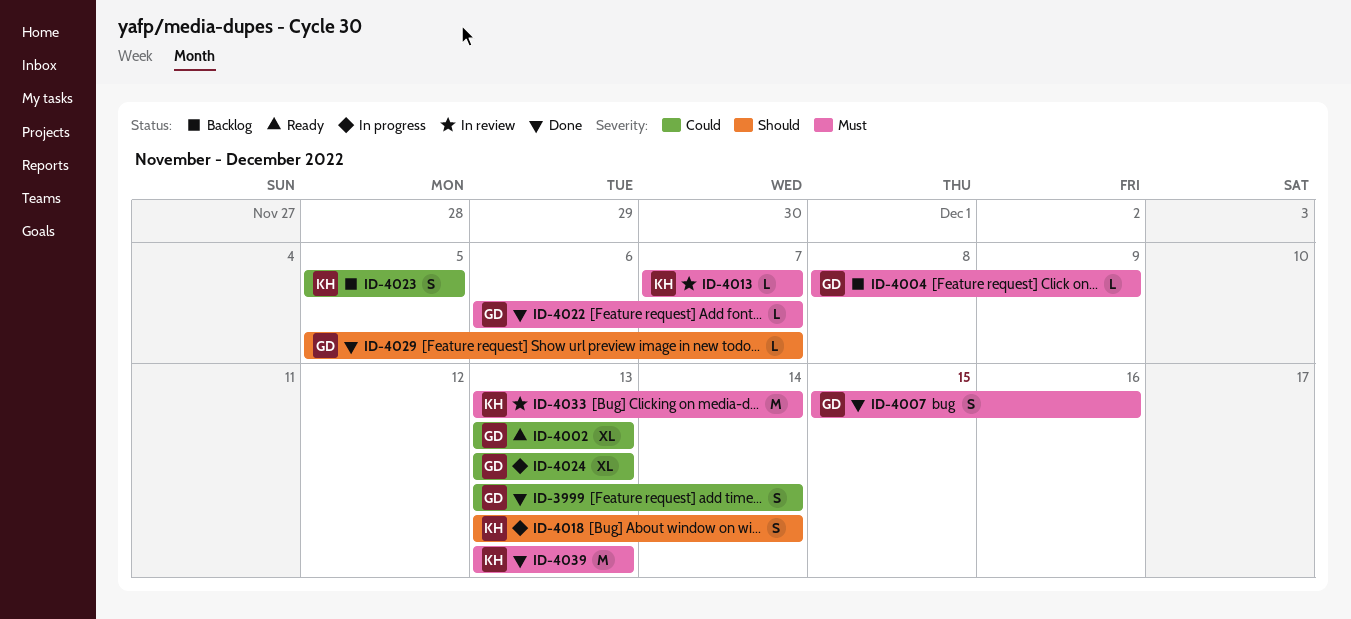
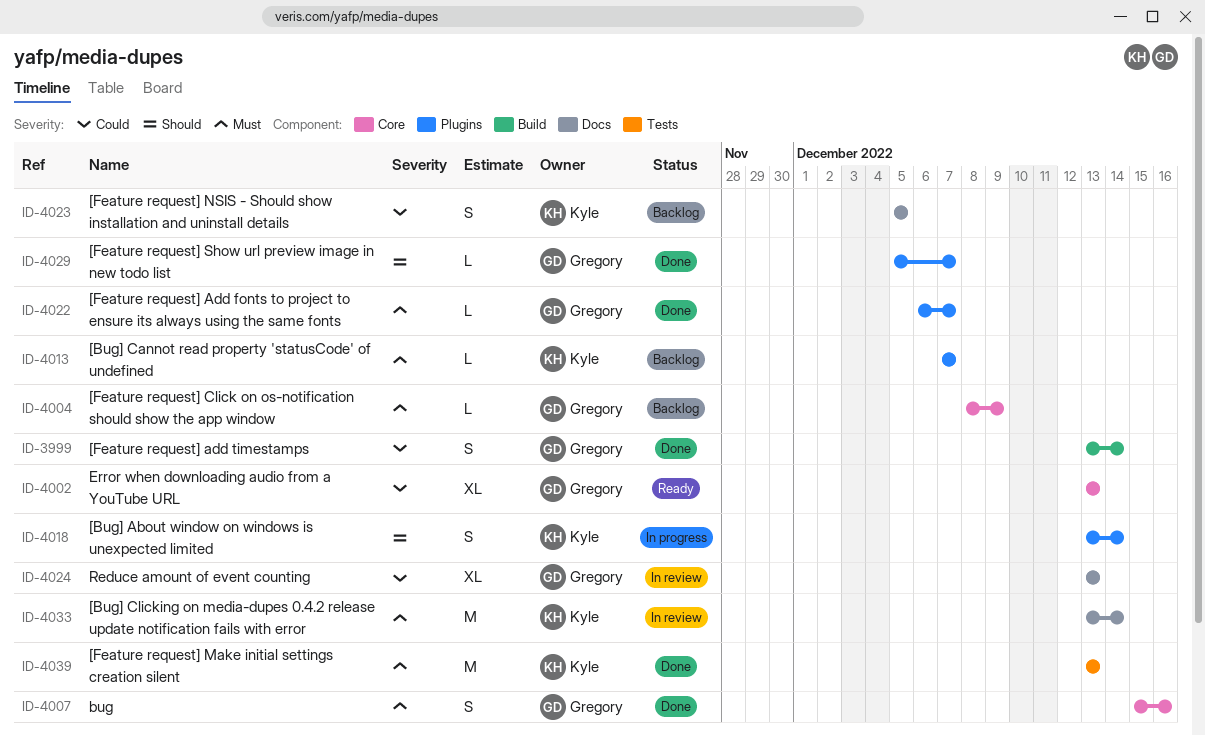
ID-4013, status: In review -> Backlog
ID-4024, status: In progress -> In review

